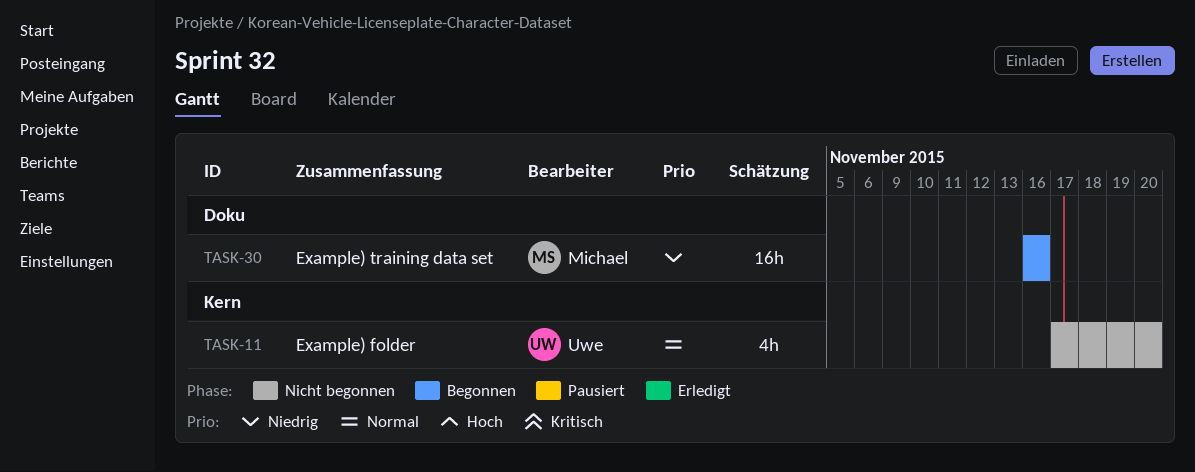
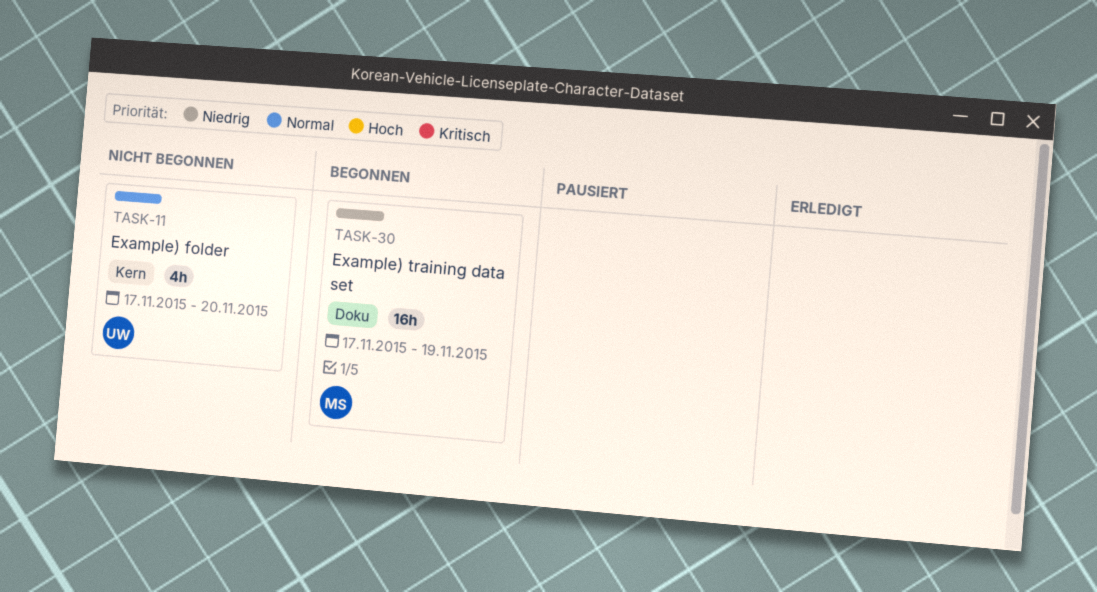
TASK-30, start: Nov 16 -> Nov 17
TASK-30, due: Nov 16 -> Nov 19

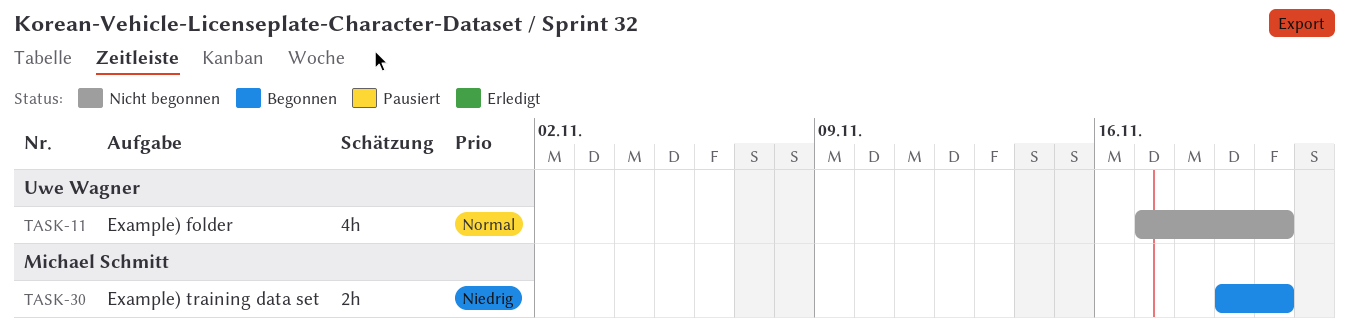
TASK-30, estimate: 16h -> 2h
TASK-30, start: Nov 17 -> Nov 19
TASK-30, due: Nov 19 -> Nov 20

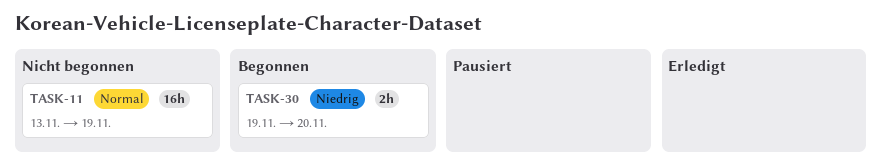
TASK-11, estimate: 4h -> 16h
TASK-11, start: Nov 17 -> Nov 13
TASK-11, due: Nov 20 -> Nov 19

